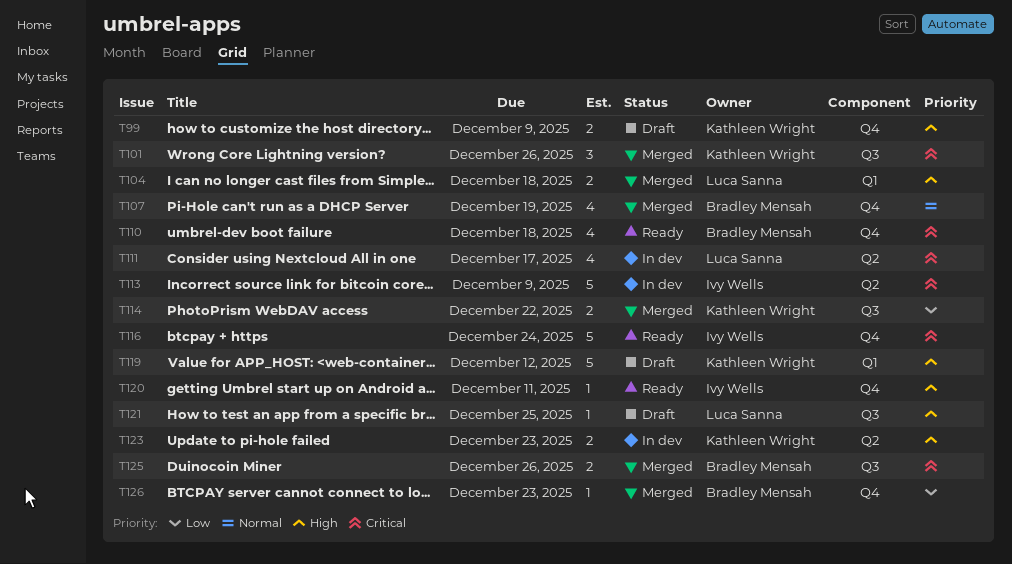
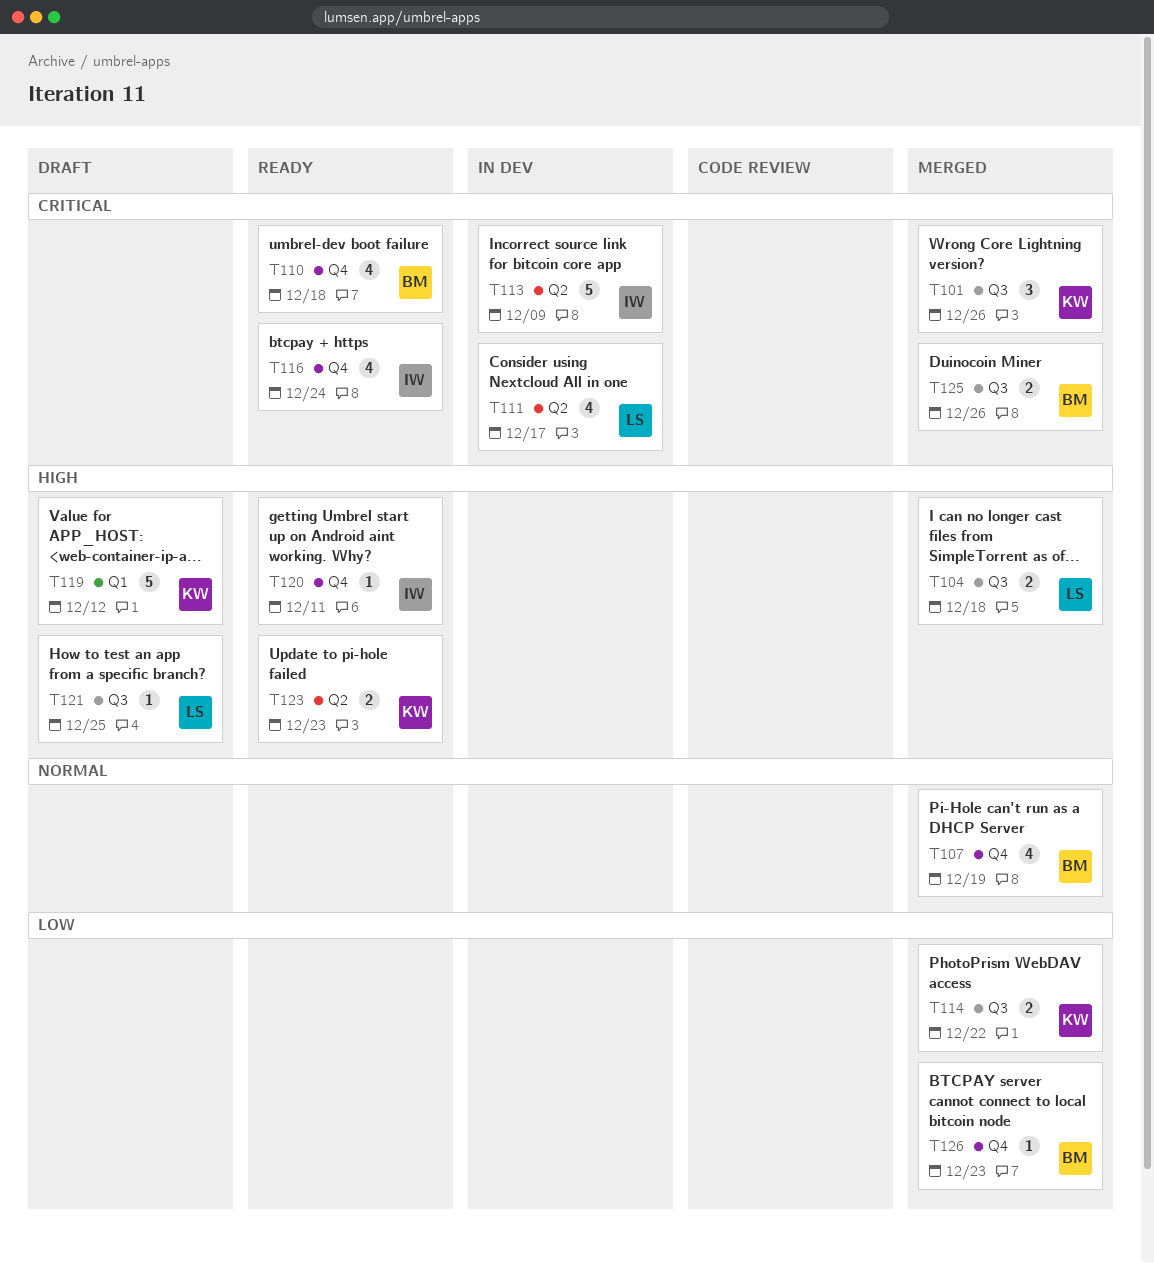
T99: present -> none
T104, label: Q1 -> Q3
T116, estimate: 5 -> 4
T123, status: In dev -> Ready

